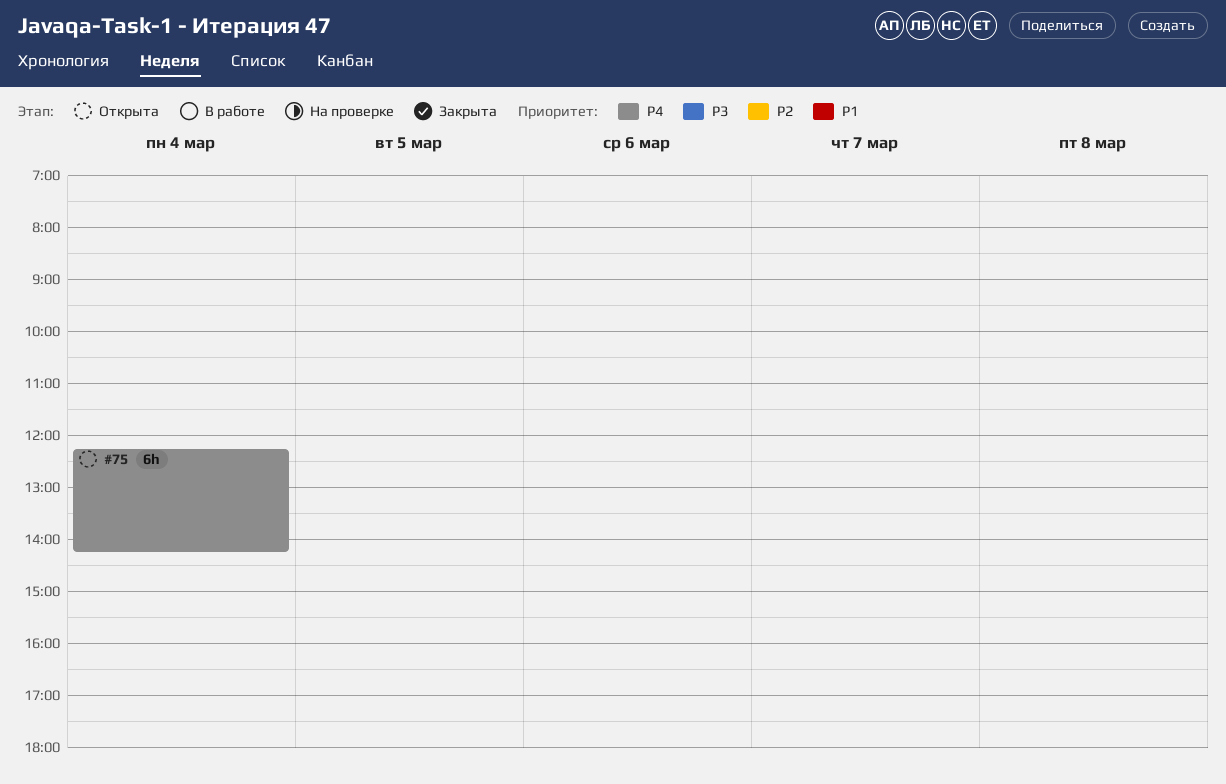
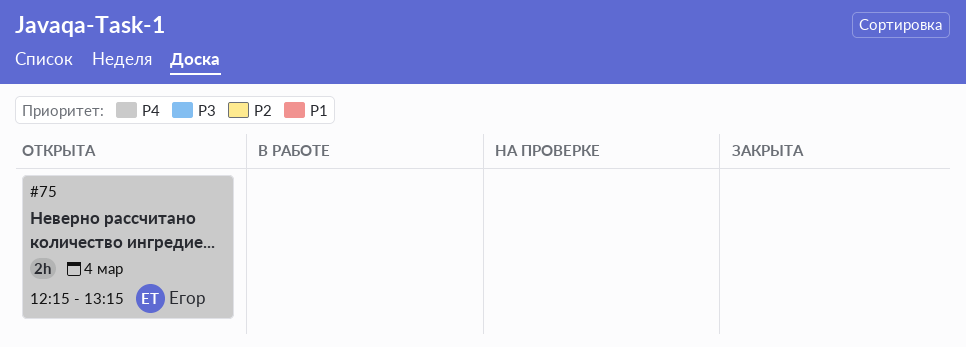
#75, estimate: 6h -> 2h
#75, ends: 14:15 -> 13:15

